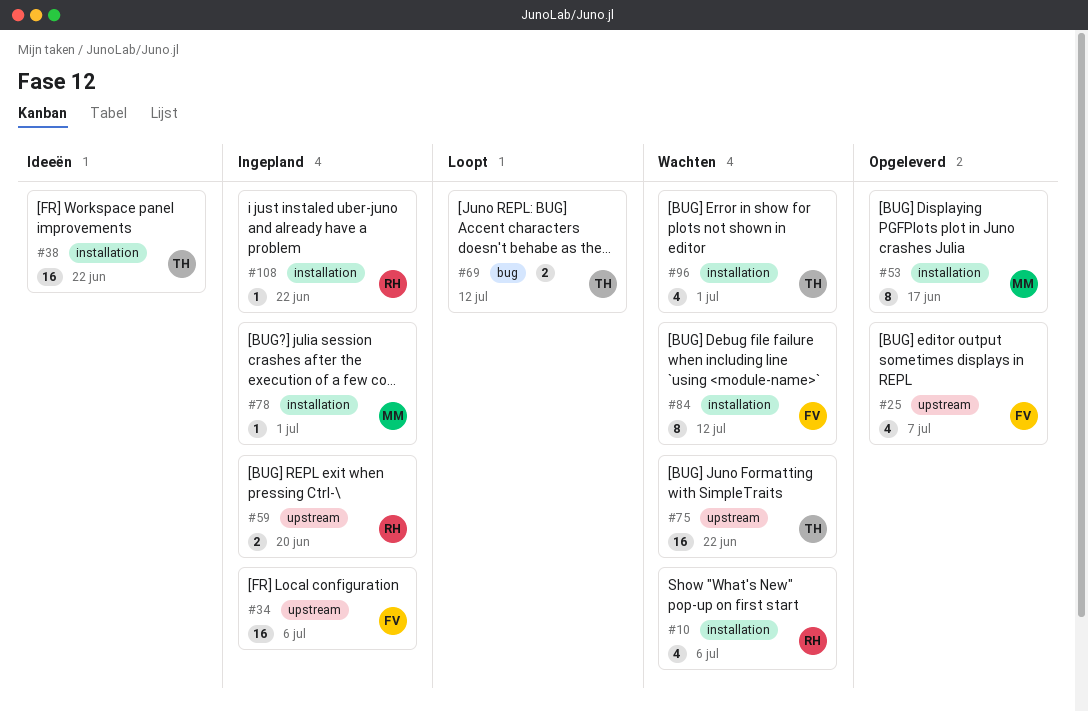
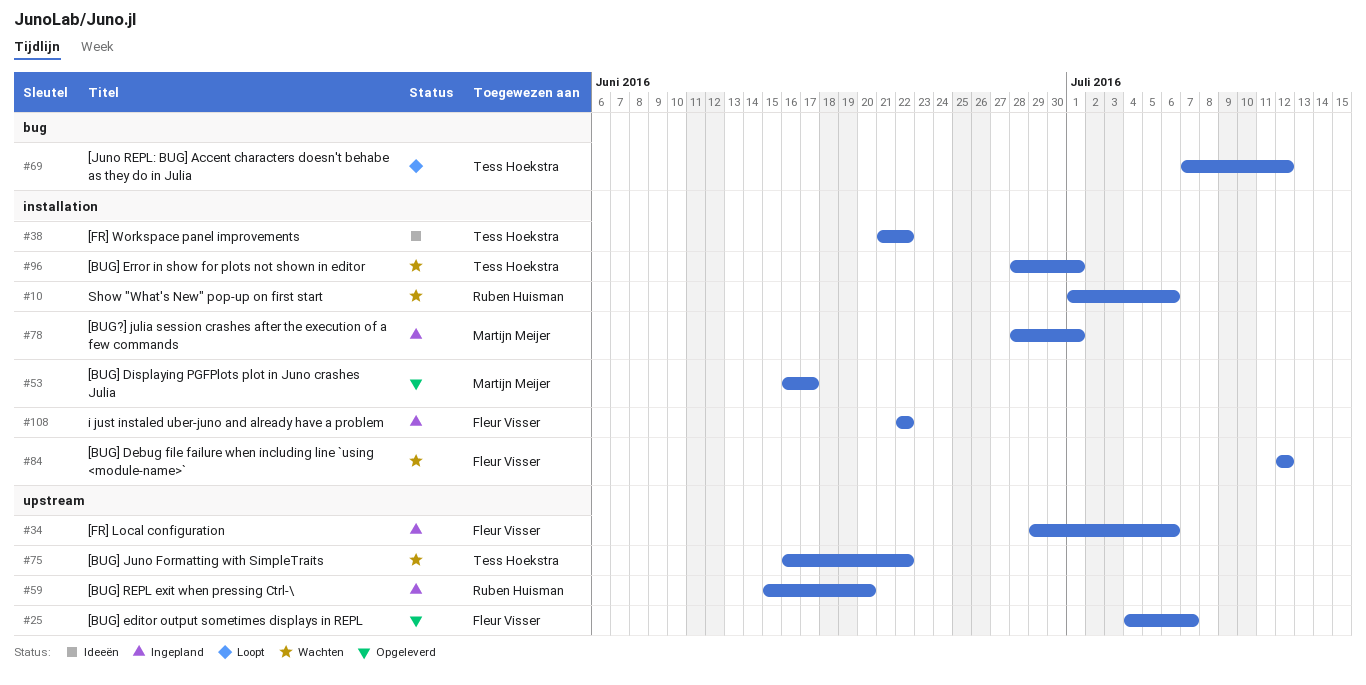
#108, owner: Ruben Huisman -> Fleur Visser

